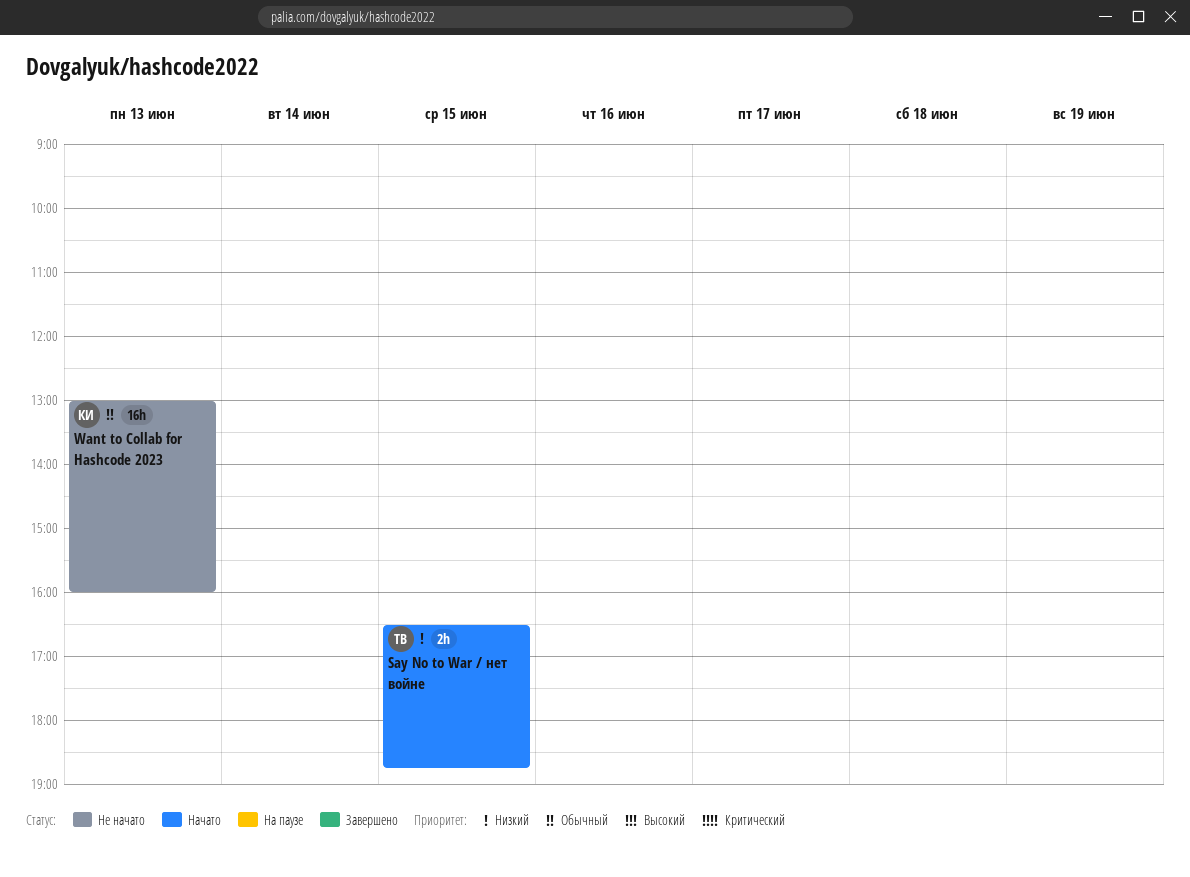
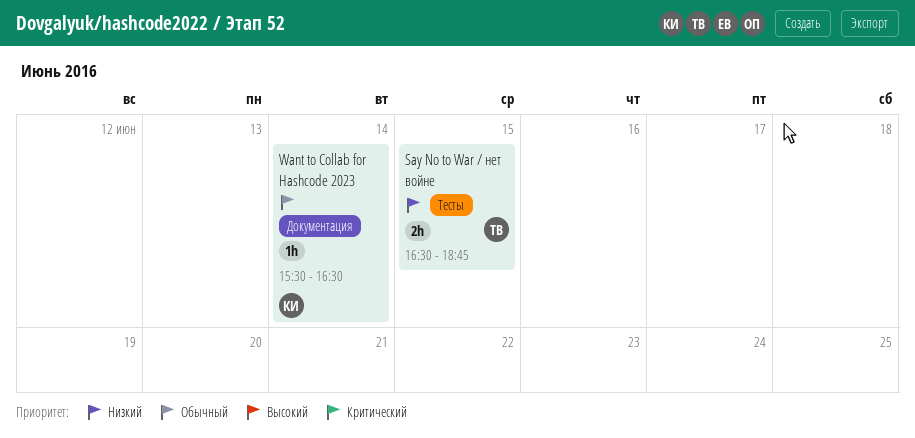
Want to Collab for Hashcode 2023, estimate: 16h -> 1h
Want to Collab for Hashcode 2023, day: Jun 13 -> Jun 14
Want to Collab for Hashcode 2023, begins: 13:00 -> 15:30
Want to Collab for Hashcode 2023, ends: 16:00 -> 16:30

